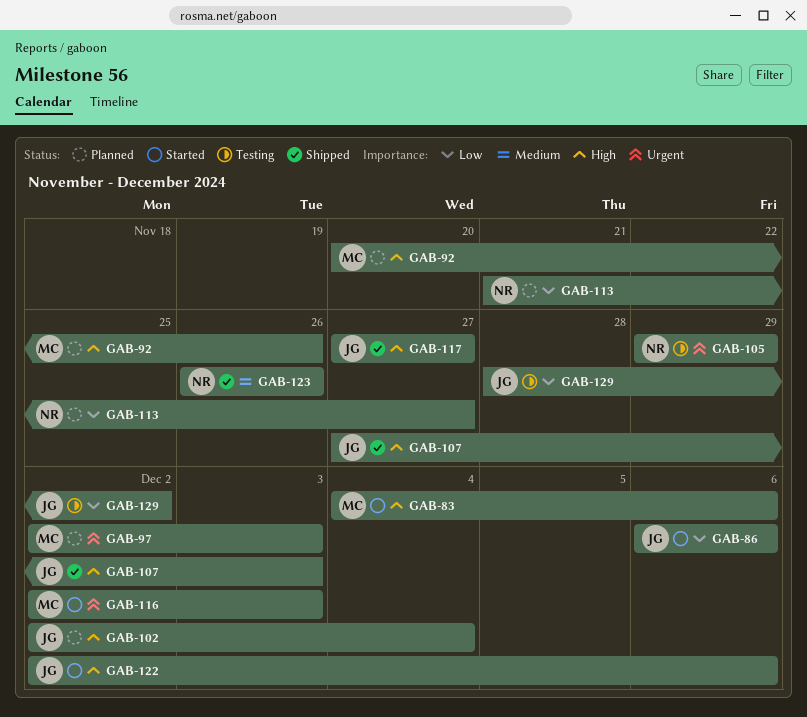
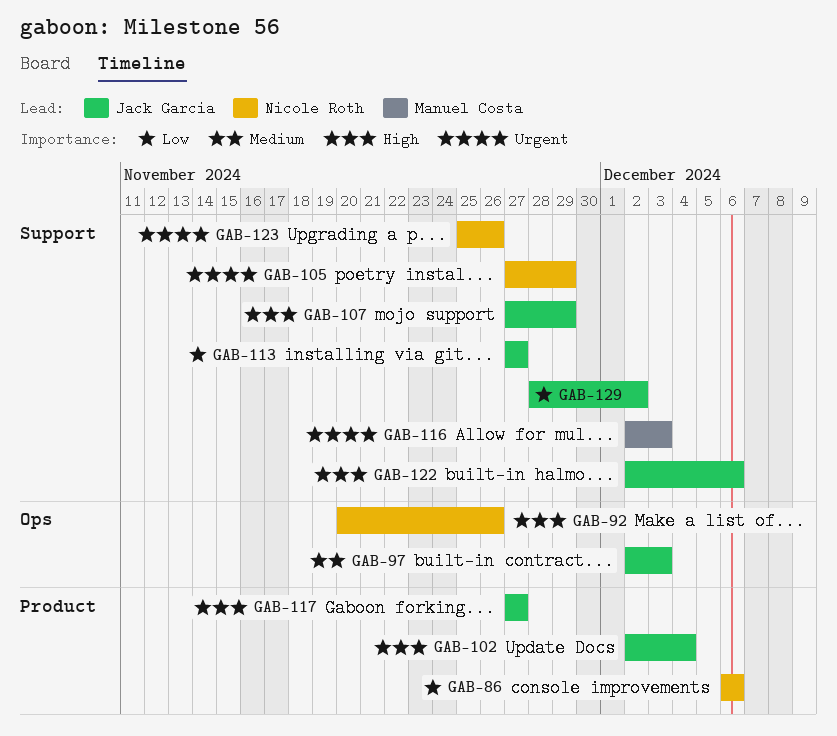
GAB-83: present -> none
GAB-86, owner: Jack Garcia -> Nicole Roth
GAB-92, owner: Manuel Costa -> Nicole Roth
GAB-97, owner: Manuel Costa -> Jack Garcia
GAB-97, priority: Urgent -> Medium
GAB-105, start: Nov 29 -> Nov 27
GAB-107, due: Dec 3 -> Nov 29
GAB-113, owner: Nicole Roth -> Jack Garcia
GAB-113, start: Nov 21 -> Nov 27
GAB-123, priority: Medium -> Urgent
GAB-123, start: Nov 26 -> Nov 25

